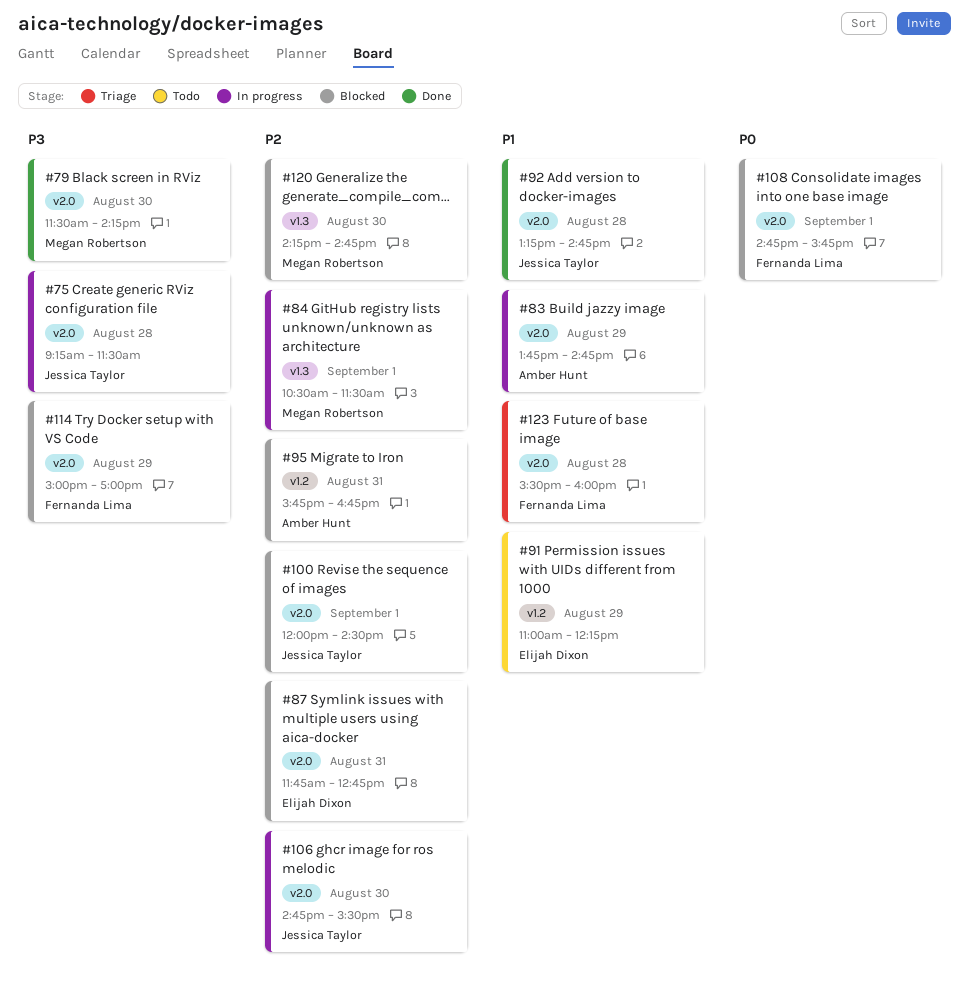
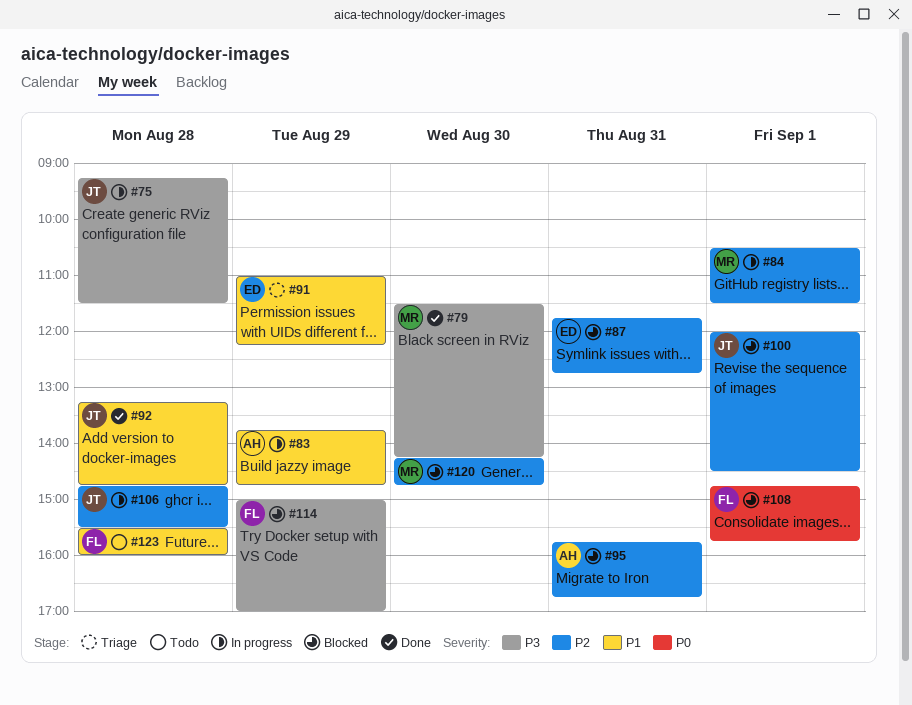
#91, status: Todo -> Triage
#106, day: Aug 30 -> Aug 28
#123, status: Triage -> Todo

